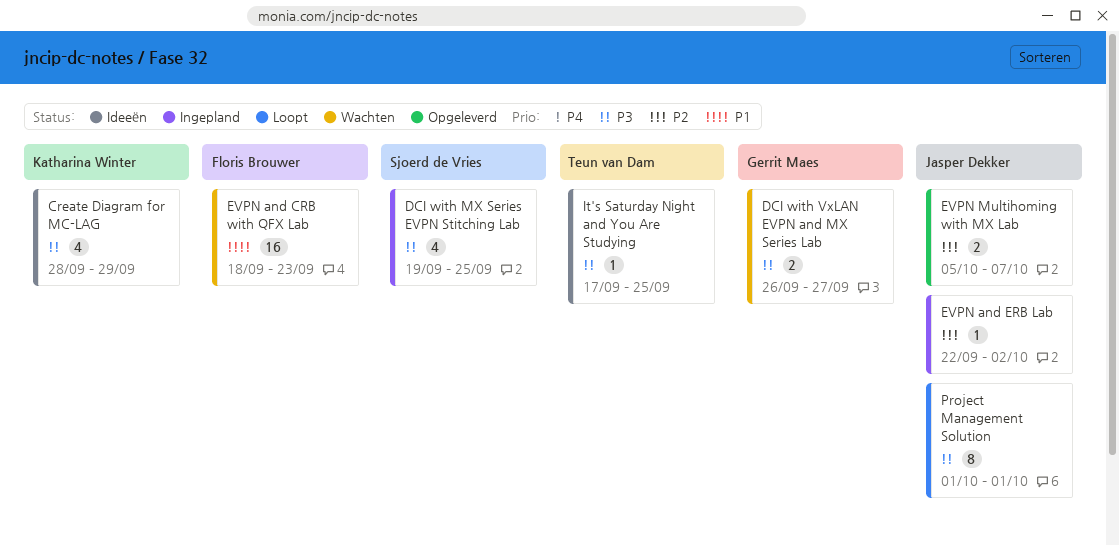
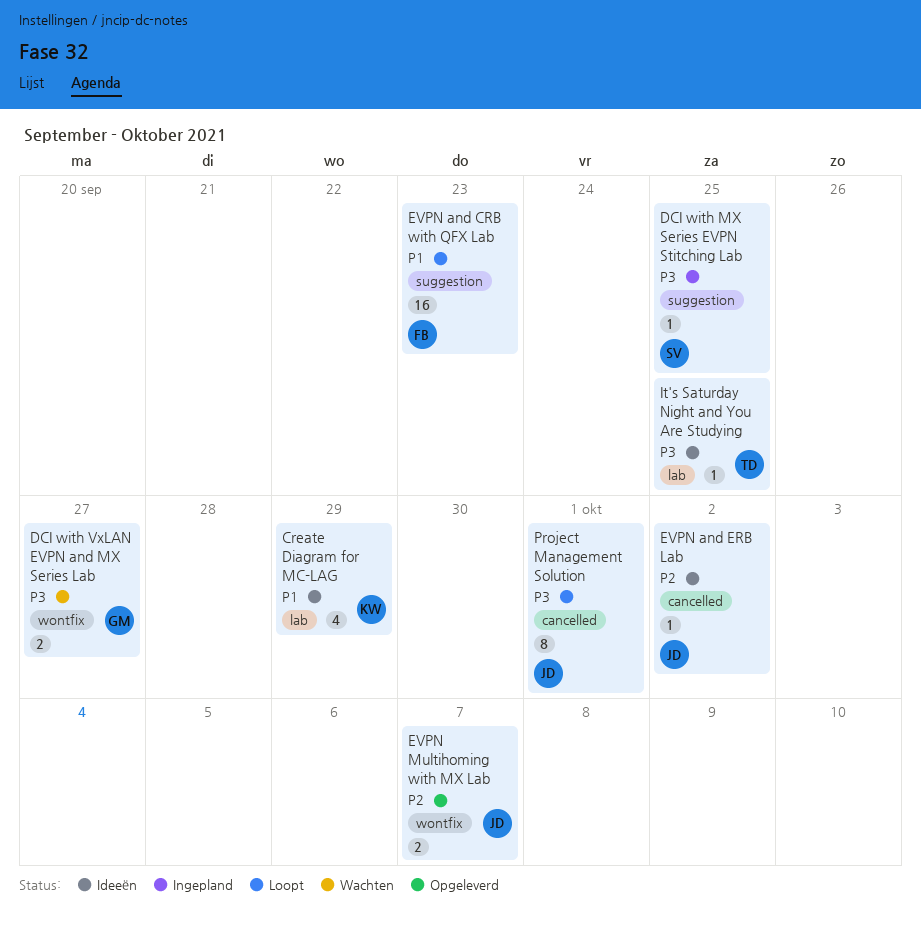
Create Diagram for MC-LAG, priority: P3 -> P1
DCI with MX Series EVPN Stitching Lab, estimate: 4 -> 1
EVPN and CRB with QFX Lab, status: Wachten -> Loopt
EVPN and ERB Lab, status: Ingepland -> Ideeën

